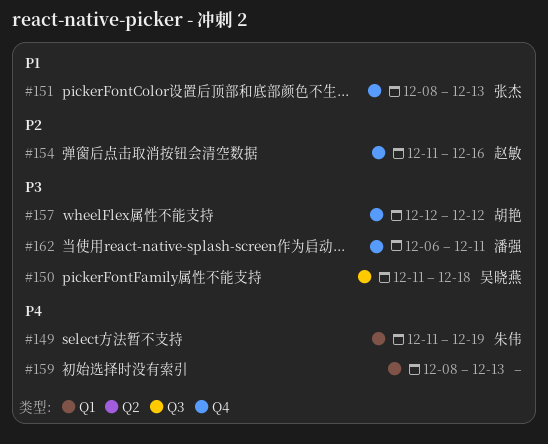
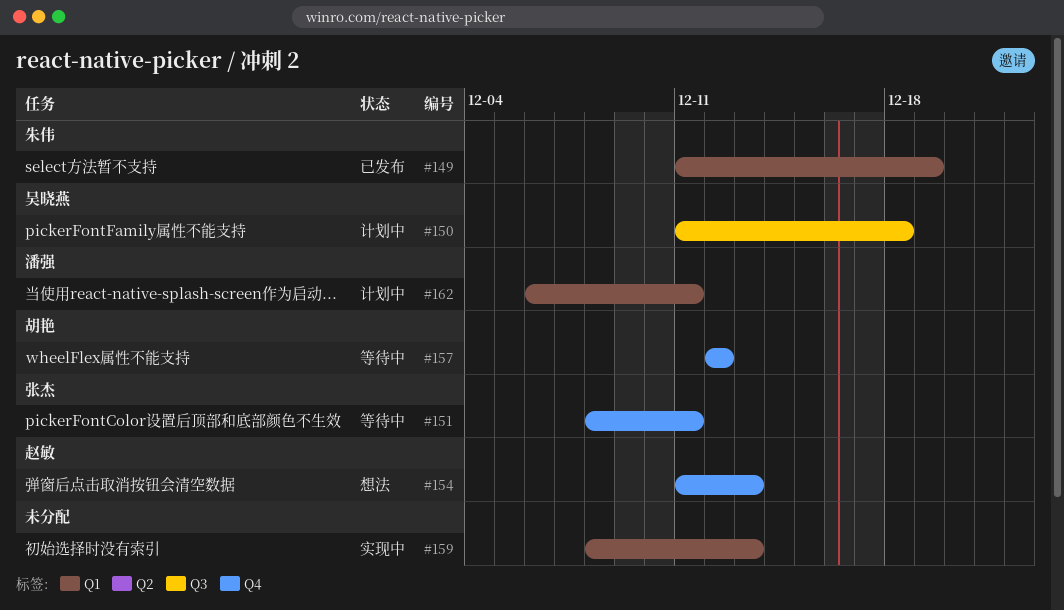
#151, due: Dec 13 -> Dec 11
#154, due: Dec 16 -> Dec 13
#162, label: Q4 -> Q1

